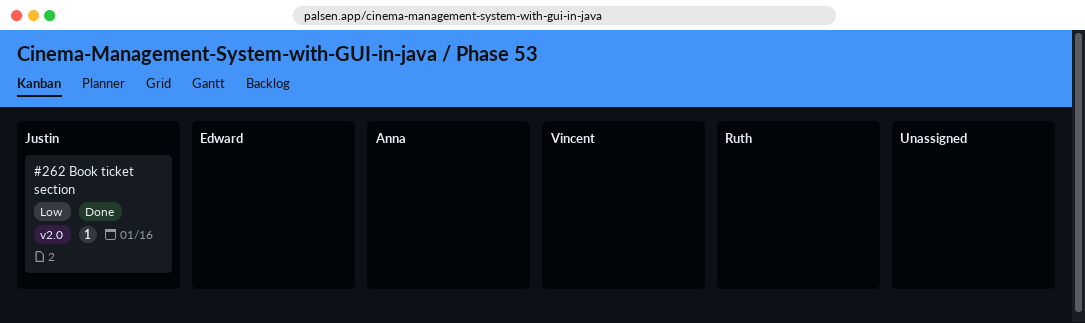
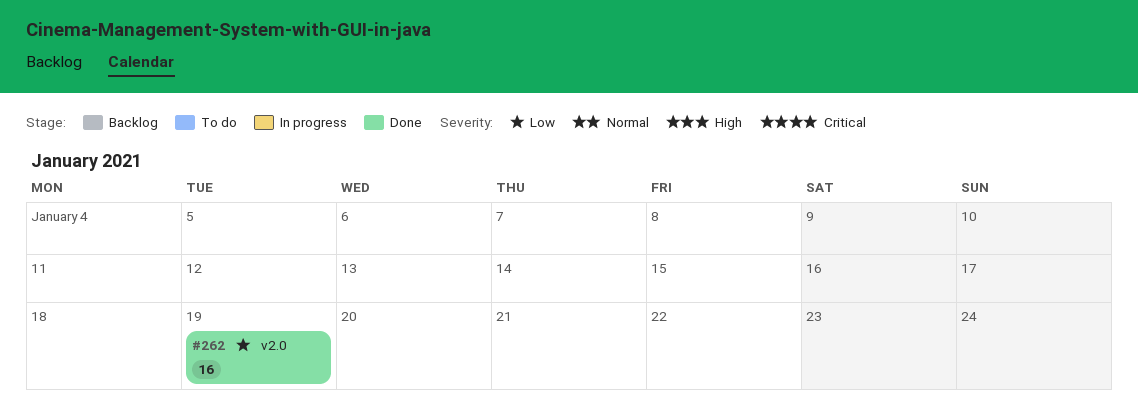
#262, estimate: 1 -> 16
#262, due: Jan 16 -> Jan 19

